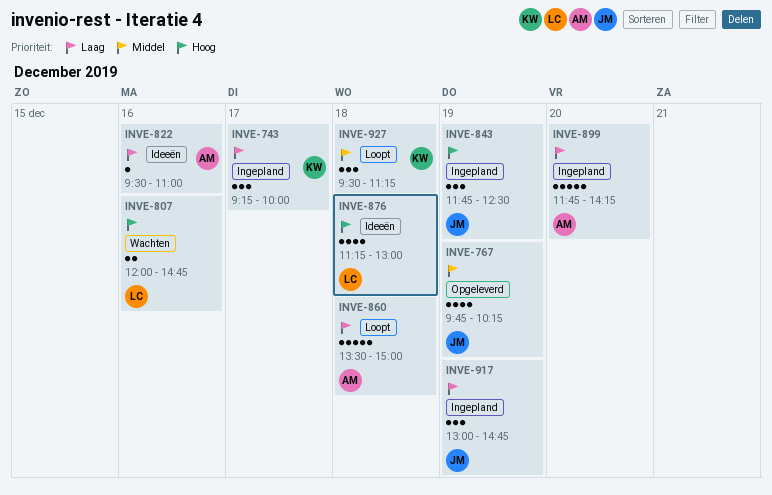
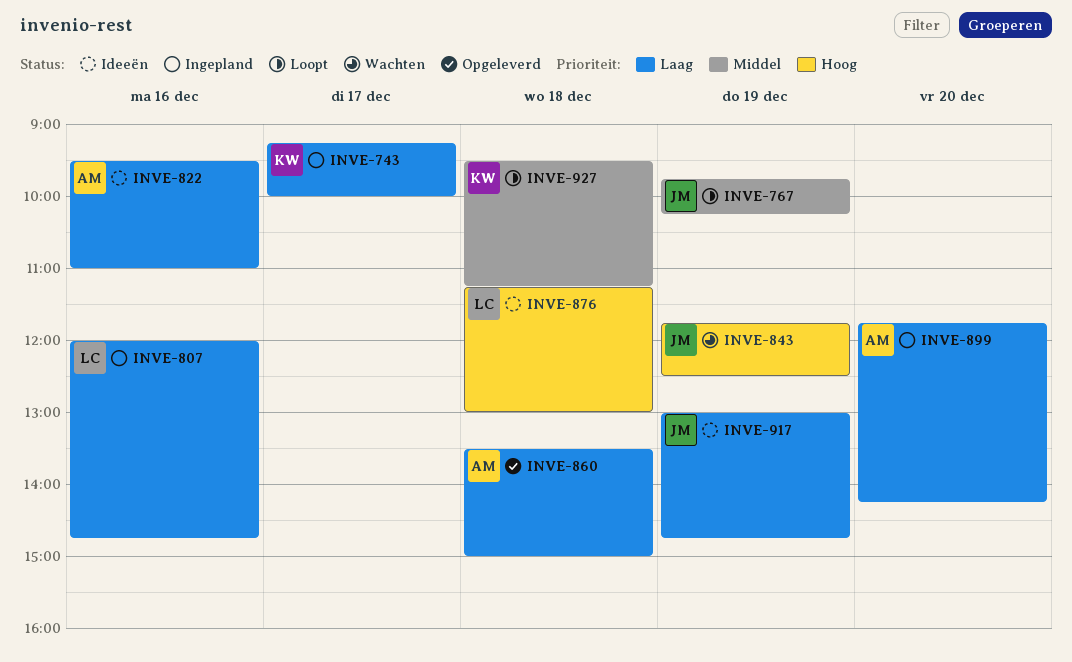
INVE-767, status: Opgeleverd -> Loopt
INVE-807, status: Wachten -> Ingepland
INVE-807, priority: Hoog -> Laag
INVE-843, status: Ingepland -> Wachten
INVE-860, status: Loopt -> Opgeleverd
INVE-917, status: Ingepland -> Ideeën

